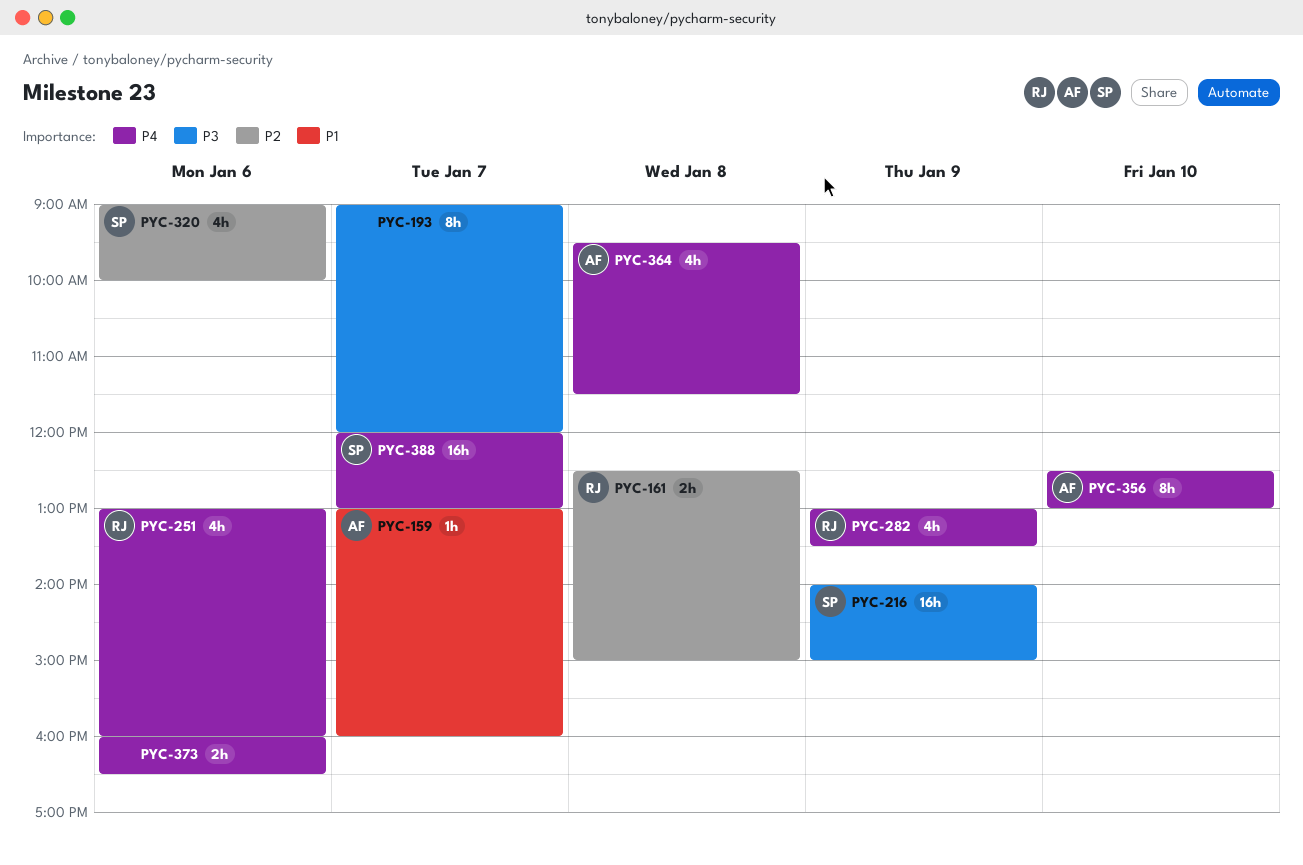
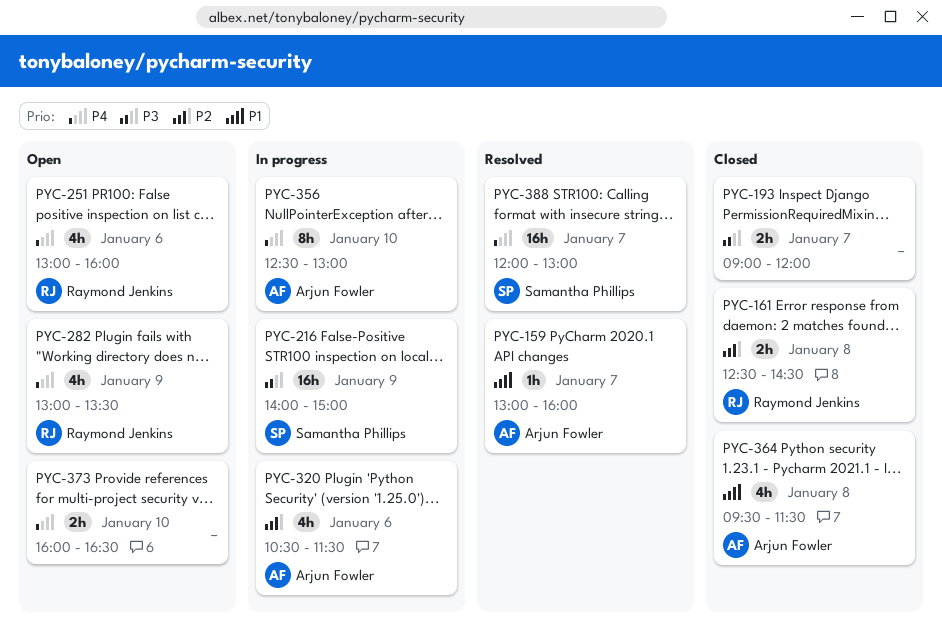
PYC-161, ends: 15:00 -> 14:30
PYC-193, estimate: 8h -> 2h
PYC-320, owner: Samantha Phillips -> Arjun Fowler
PYC-320, begins: 09:00 -> 10:30
PYC-320, ends: 10:00 -> 11:30
PYC-364, priority: P4 -> P1
PYC-373, day: Jan 6 -> Jan 10

